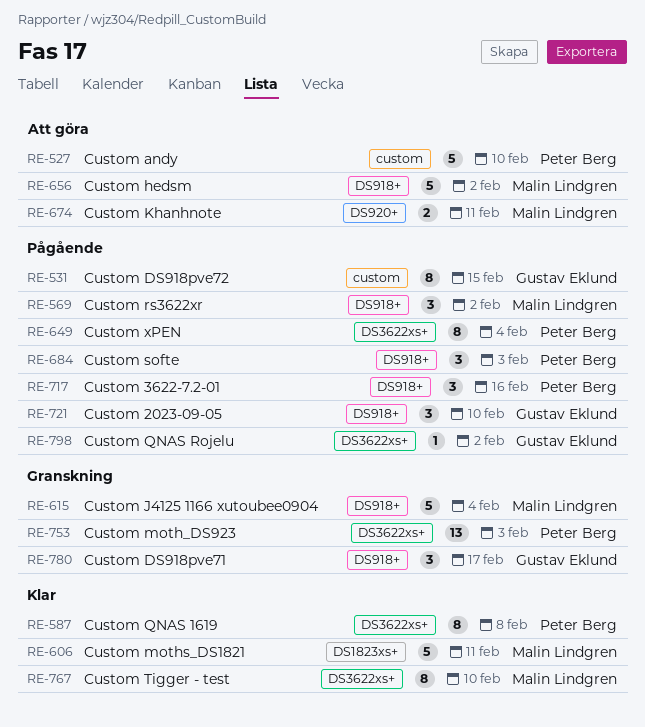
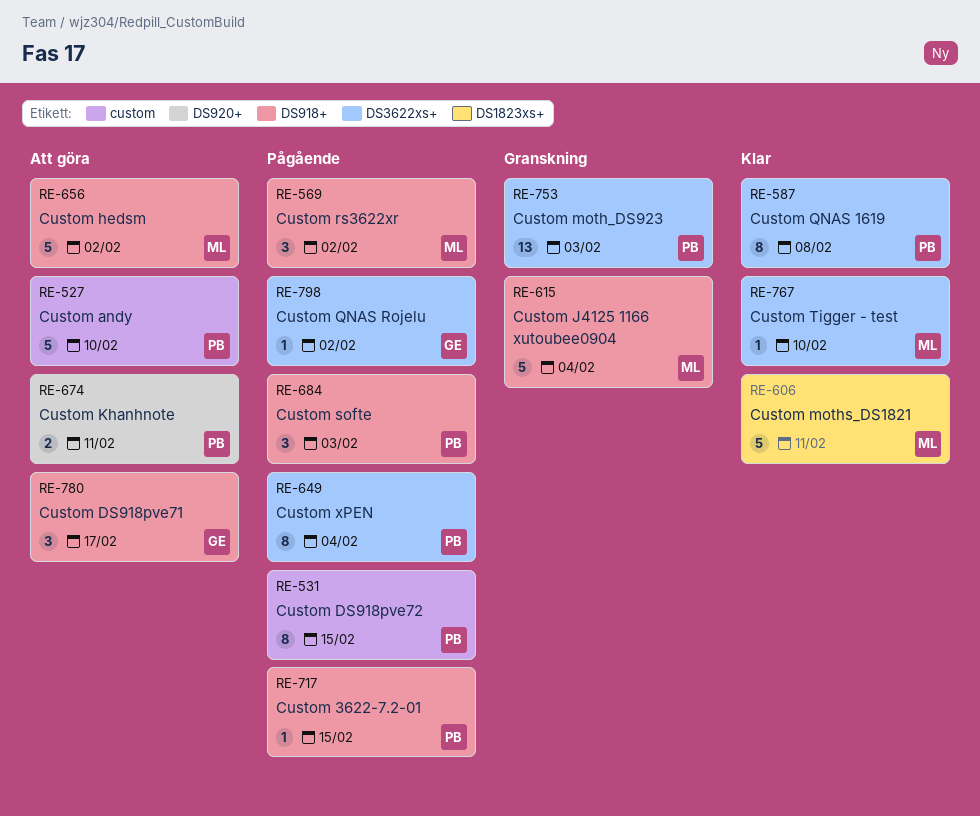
RE-531, owner: Gustav Eklund -> Peter Berg
RE-674, owner: Malin Lindgren -> Peter Berg
RE-717, estimate: 3 -> 1
RE-717, due: Feb 16 -> Feb 15
RE-721: present -> none
RE-767, estimate: 8 -> 1
RE-780, status: Granskning -> Att göra

